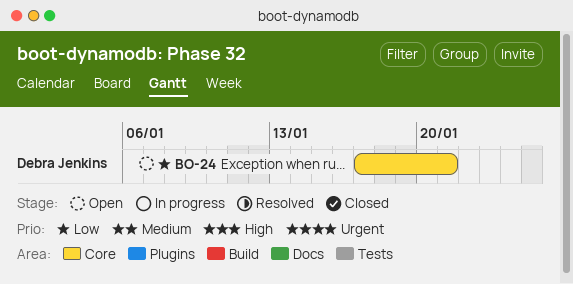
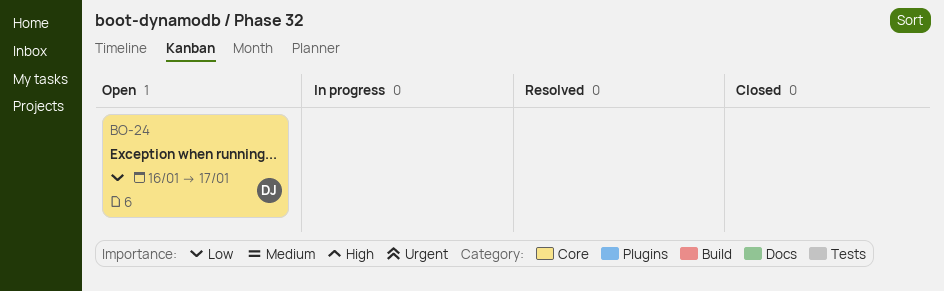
BO-24, start: Jan 17 -> Jan 16
BO-24, due: Jan 21 -> Jan 17

